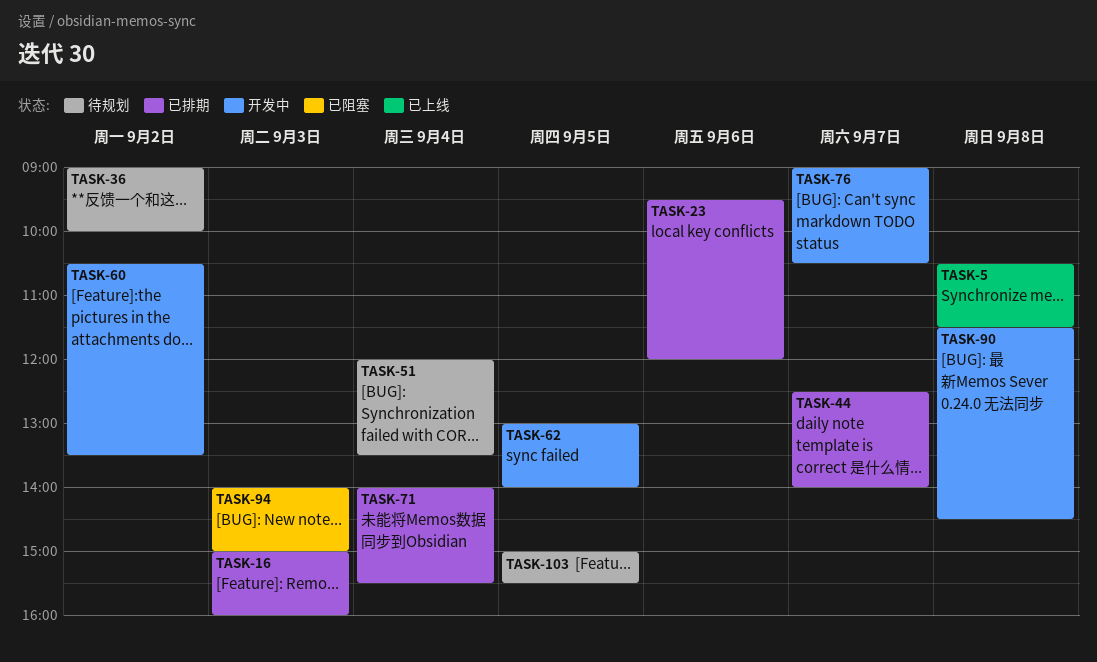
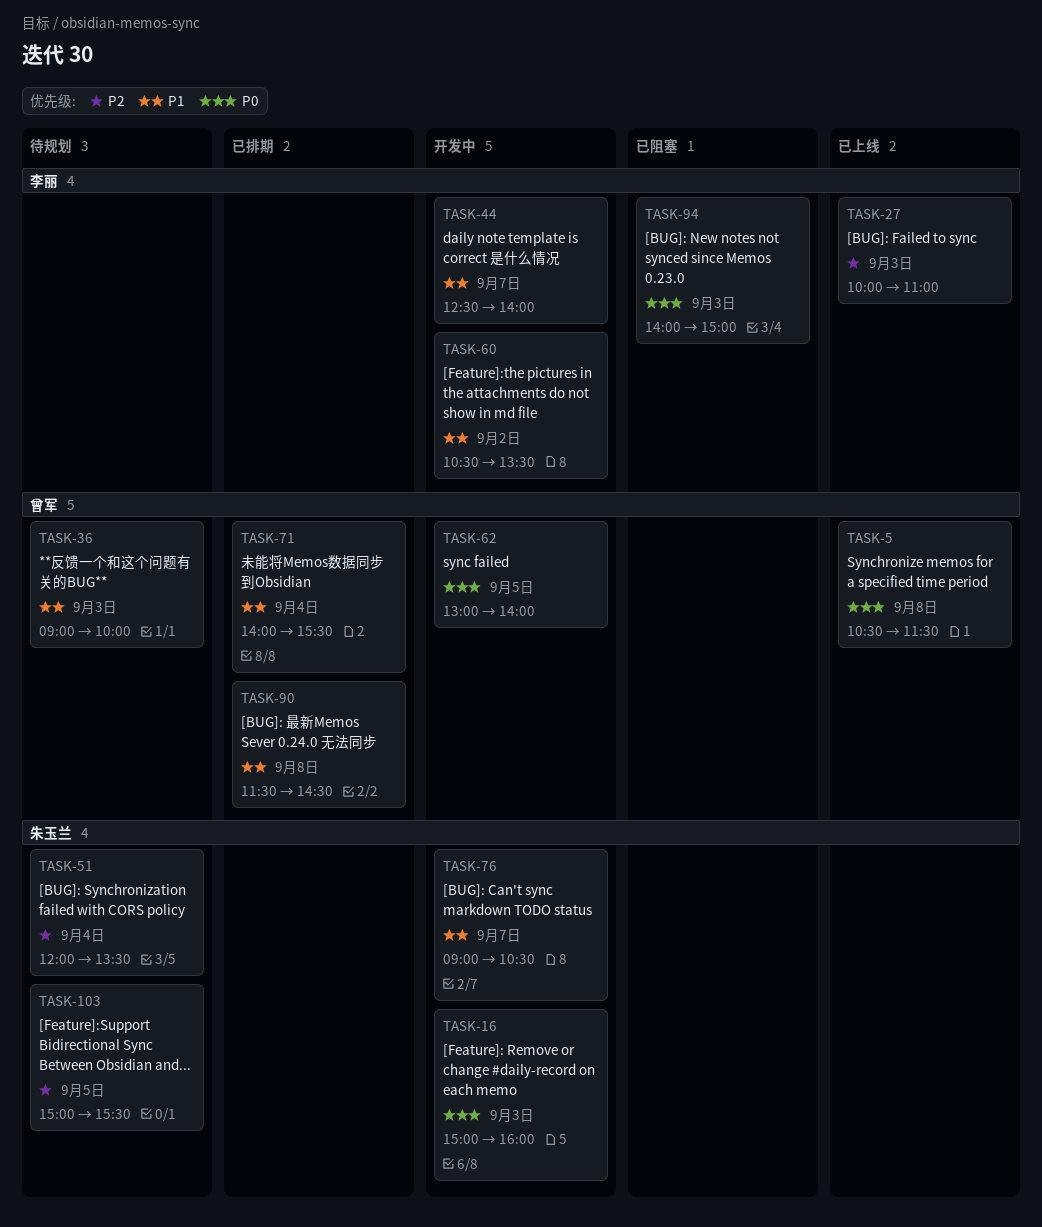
TASK-16, status: 已排期 -> 开发中
TASK-23: present -> none
TASK-27: none -> present
TASK-36, day: Sep 2 -> Sep 3
TASK-44, status: 已排期 -> 开发中
TASK-90, status: 开发中 -> 已排期

